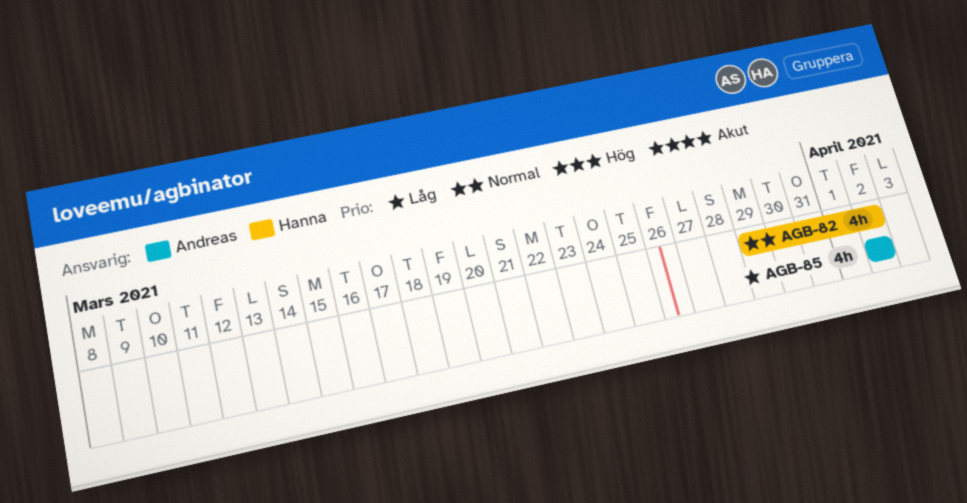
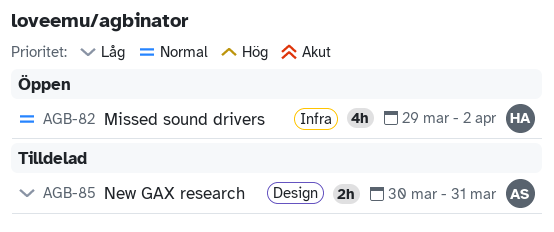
AGB-85, estimate: 4h -> 2h
AGB-85, start: Apr 2 -> Mar 30
AGB-85, due: Apr 2 -> Mar 31

